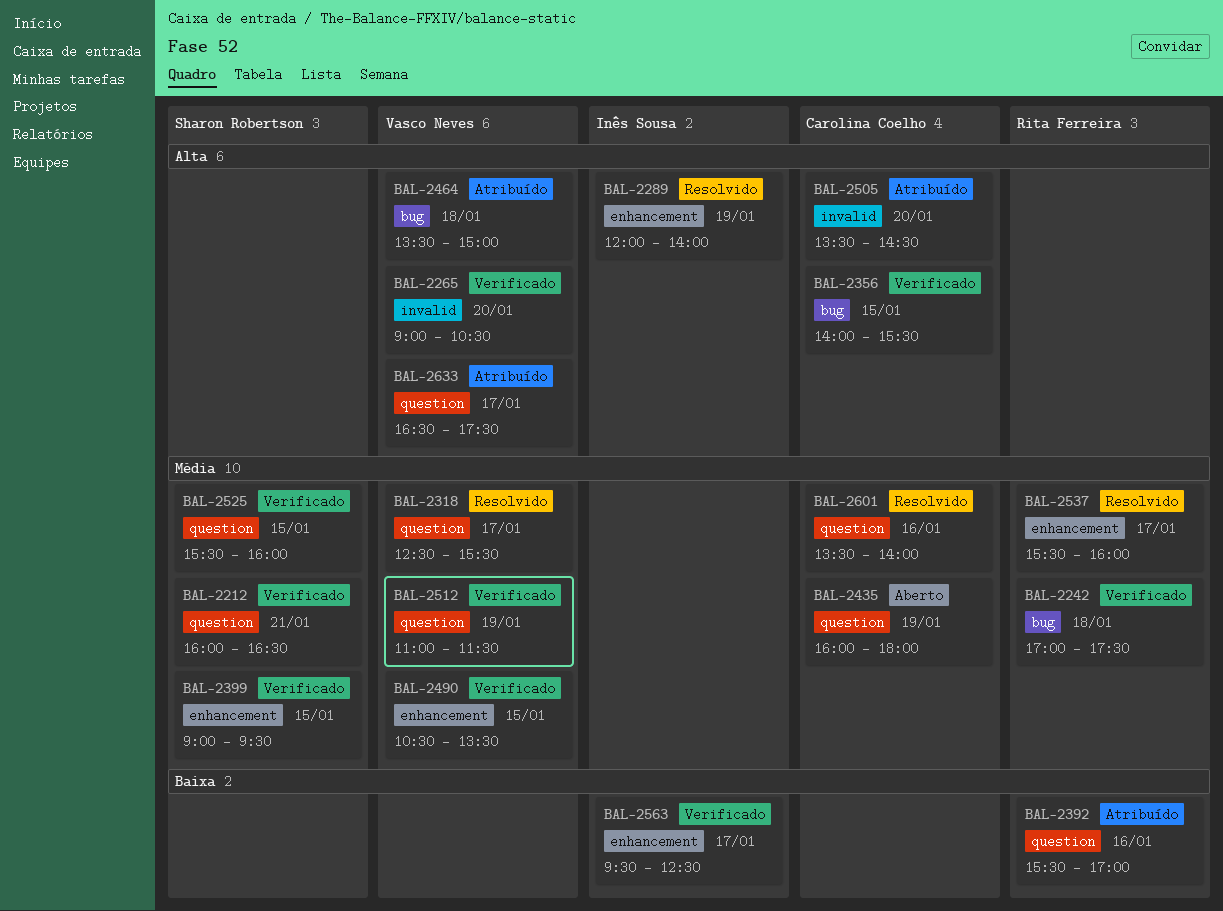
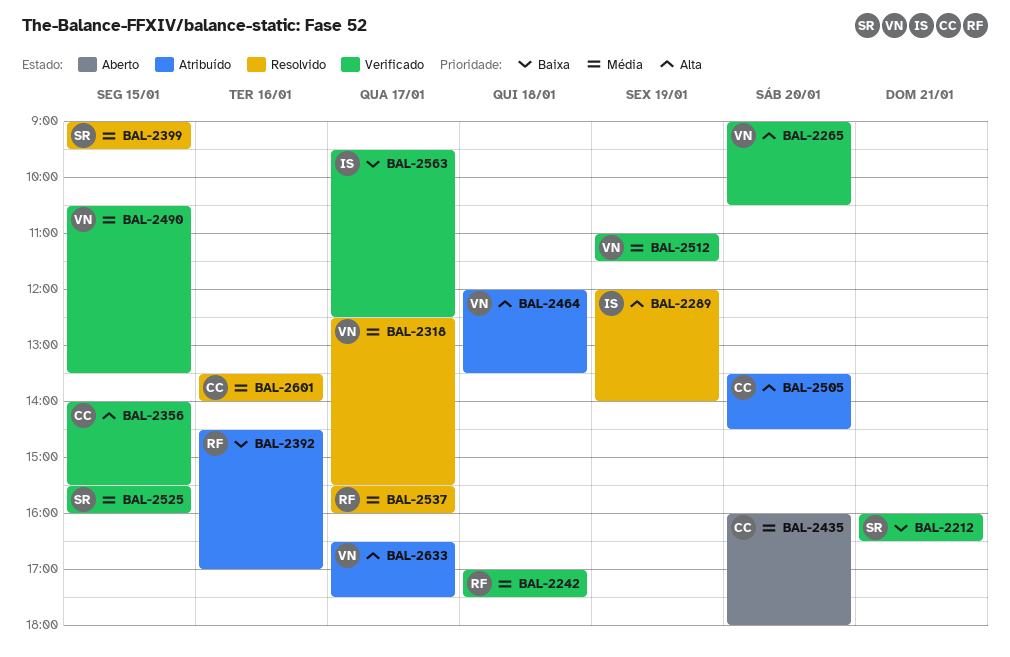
BAL-2212, priority: Média -> Baixa
BAL-2392, begins: 15:30 -> 14:30
BAL-2399, status: Verificado -> Resolvido
BAL-2435, day: Jan 19 -> Jan 20
BAL-2464, begins: 13:30 -> 12:00
BAL-2464, ends: 15:00 -> 13:30

